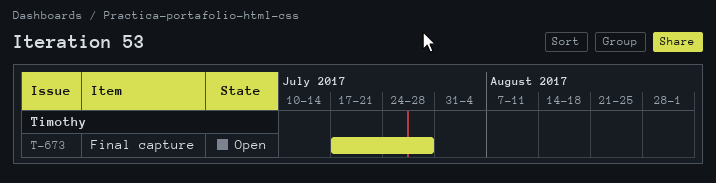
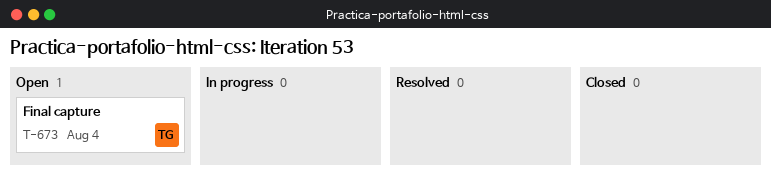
T-673, due: Jul 28 -> Aug 4

